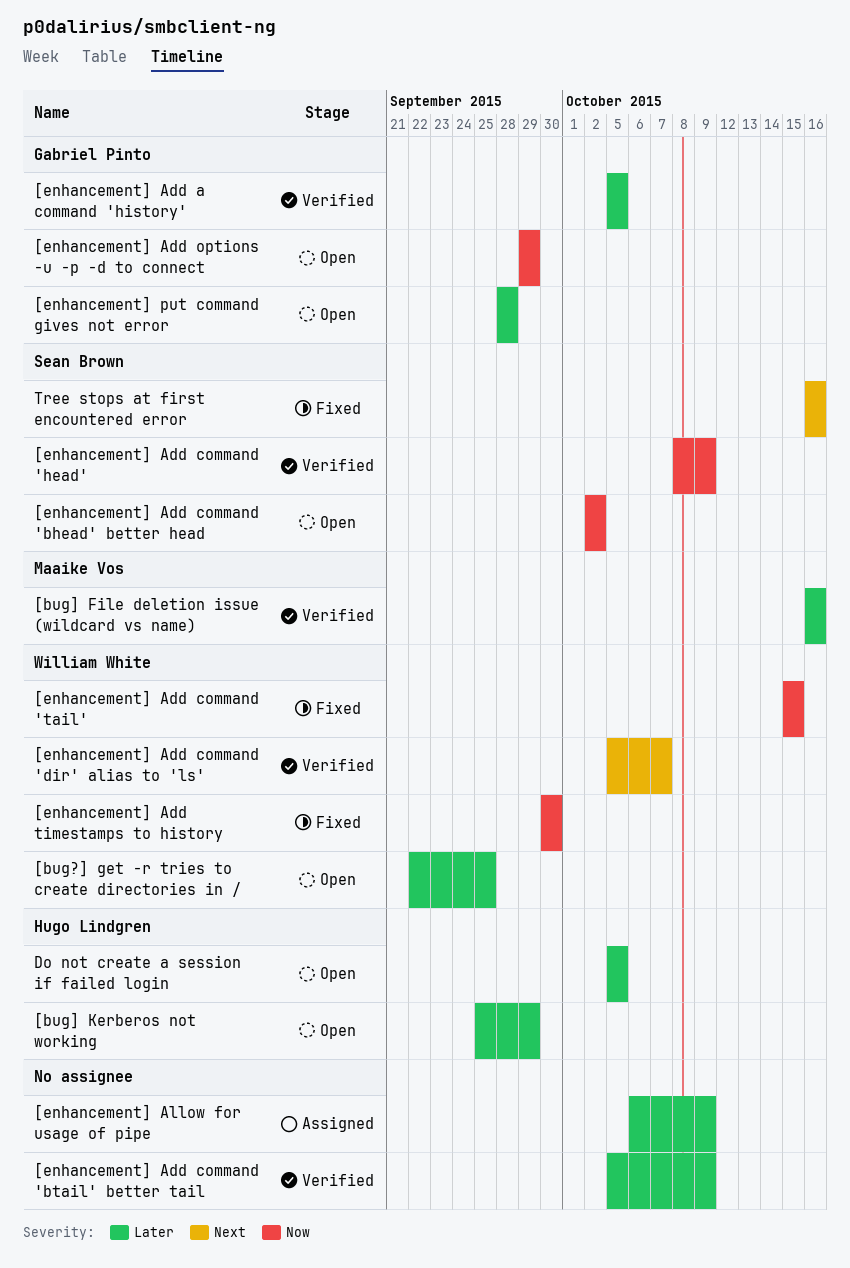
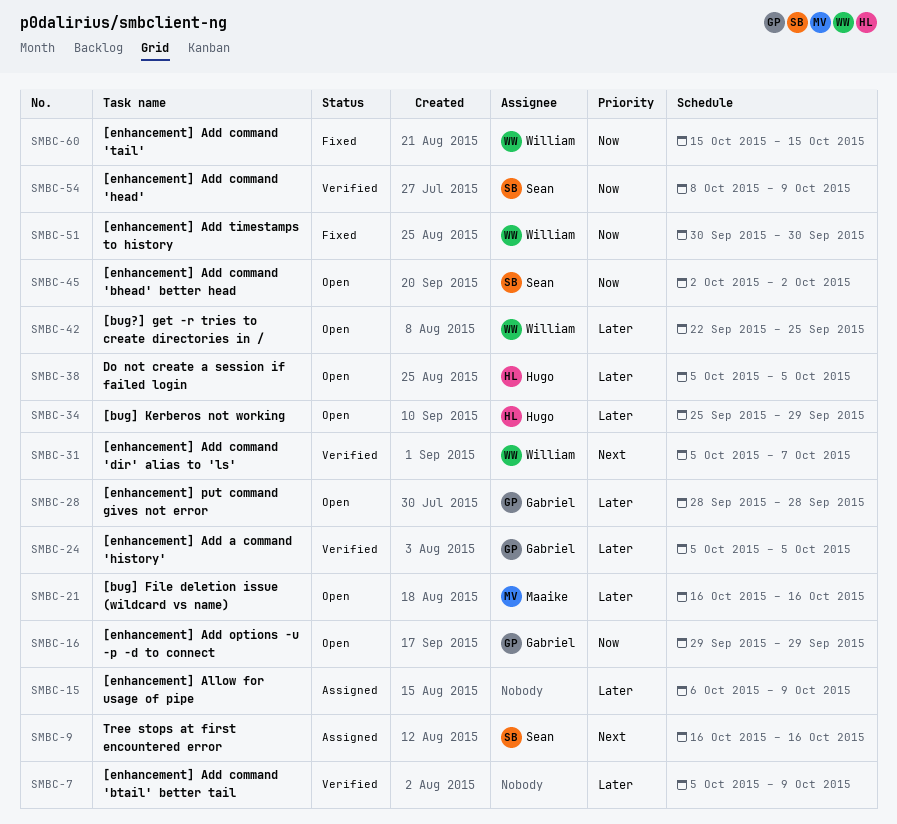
[bug] File deletion issue (wildcard vs name), status: Verified -> Open
Tree stops at first encountered error, status: Fixed -> Assigned

